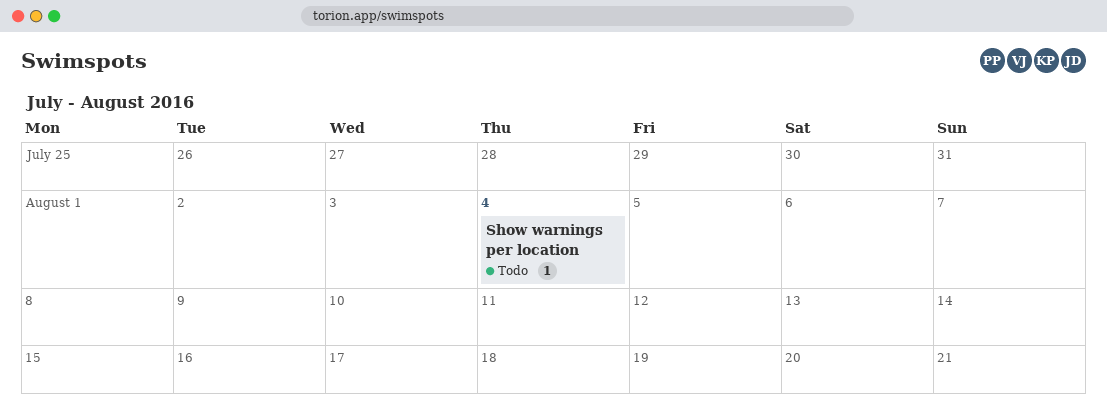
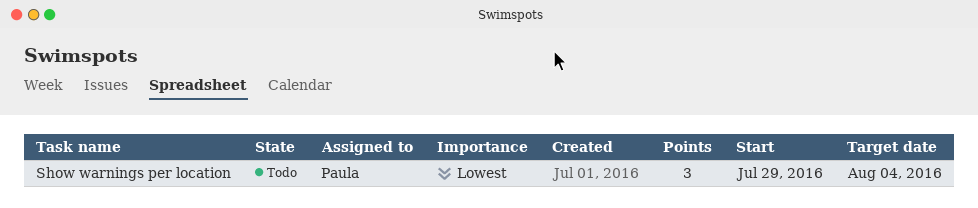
Show warnings per location, estimate: 1 -> 3

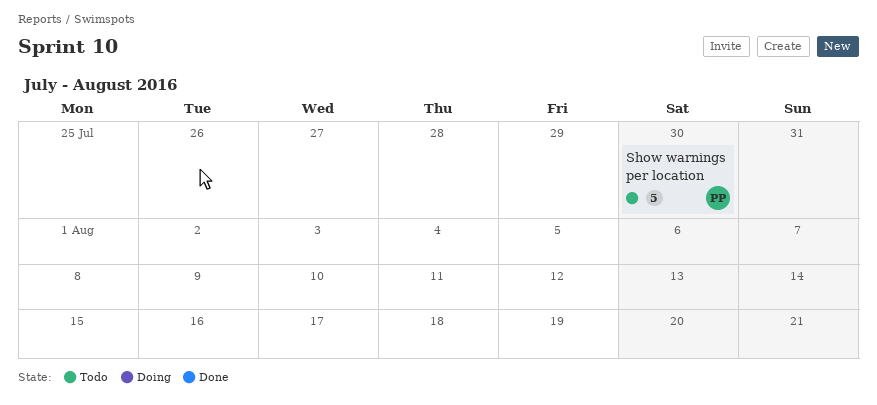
Show warnings per location, estimate: 3 -> 5
Show warnings per location, due: Aug 4 -> Jul 30

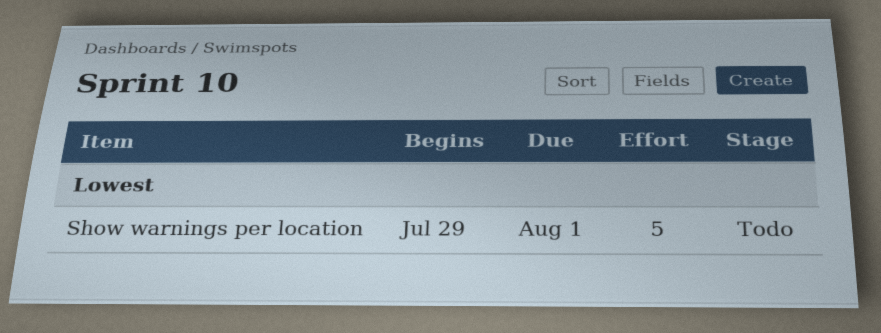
Show warnings per location, due: Jul 30 -> Aug 1

